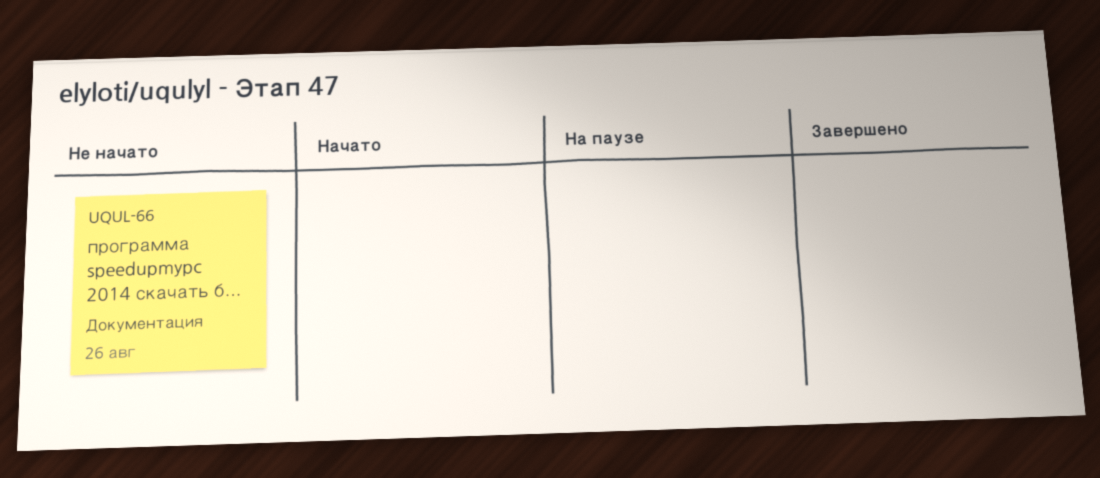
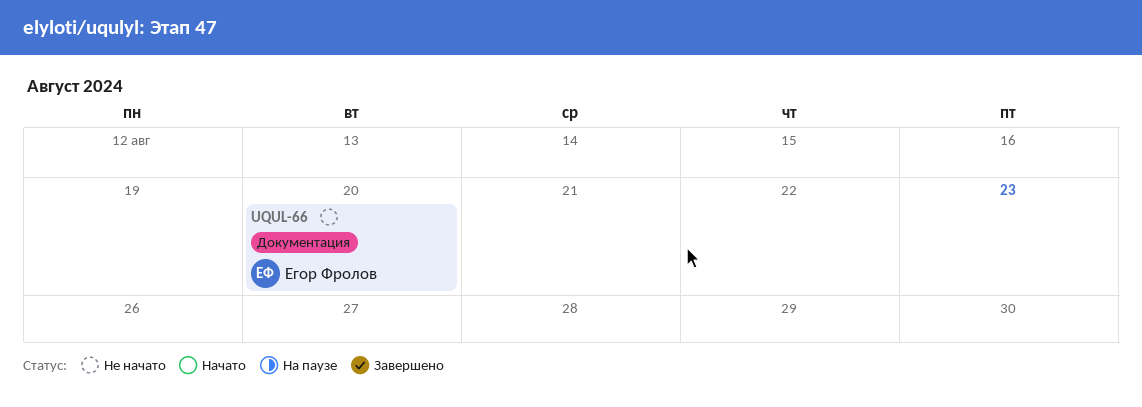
UQUL-66, due: Aug 26 -> Aug 20

